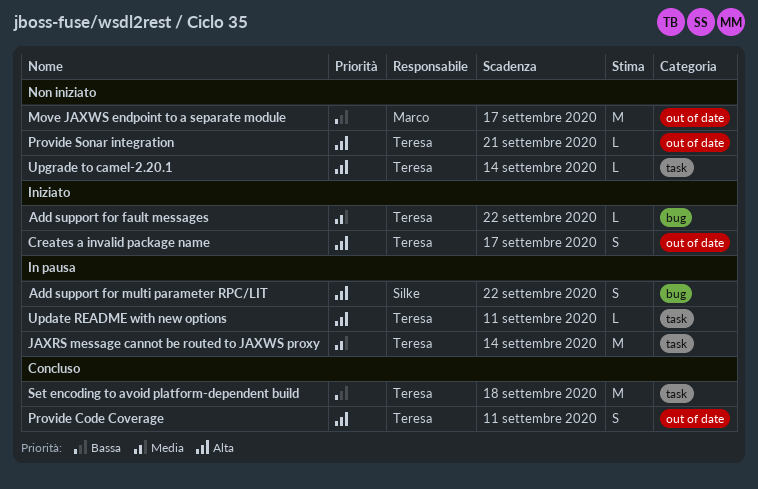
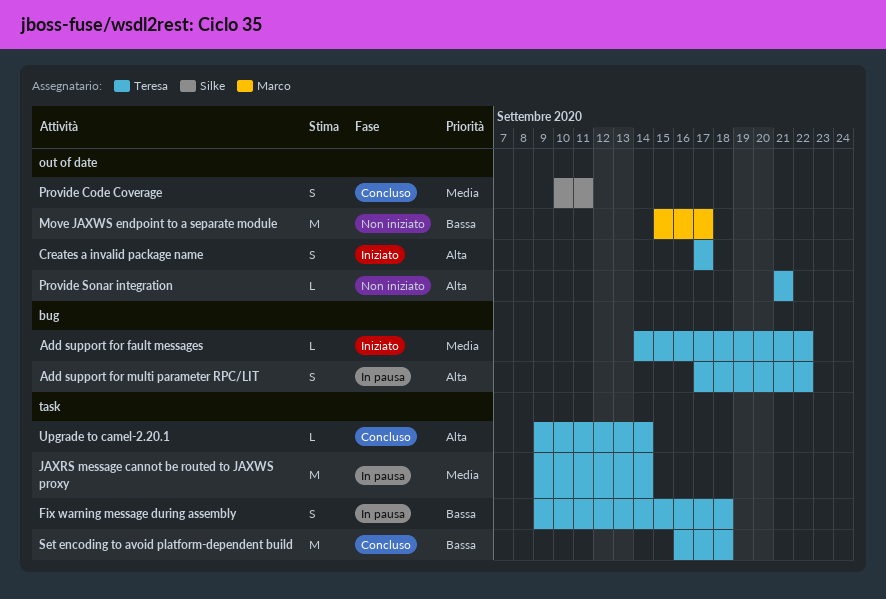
Add support for multi parameter RPC/LIT, owner: Silke -> Teresa
Fix warning message during assembly: none -> present
Provide Code Coverage, owner: Teresa -> Silke
Provide Code Coverage, priority: Alta -> Media
Update README with new options: present -> none
Upgrade to camel-2.20.1, status: Non iniziato -> Concluso

